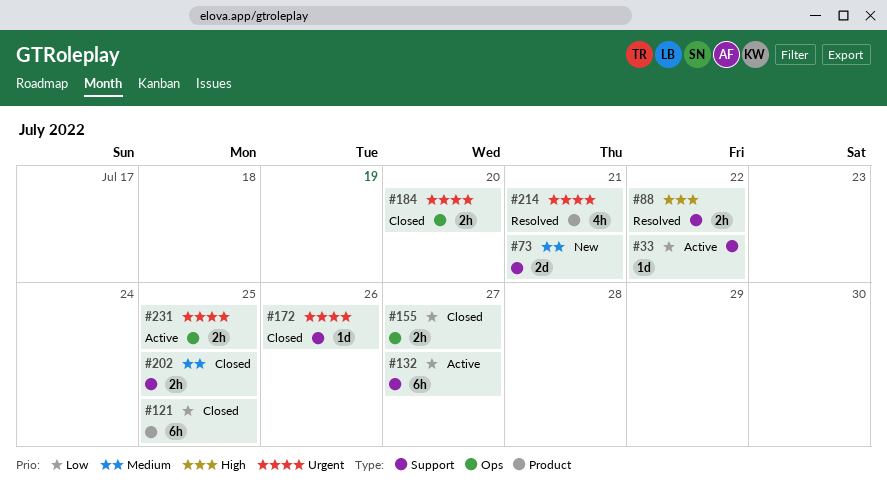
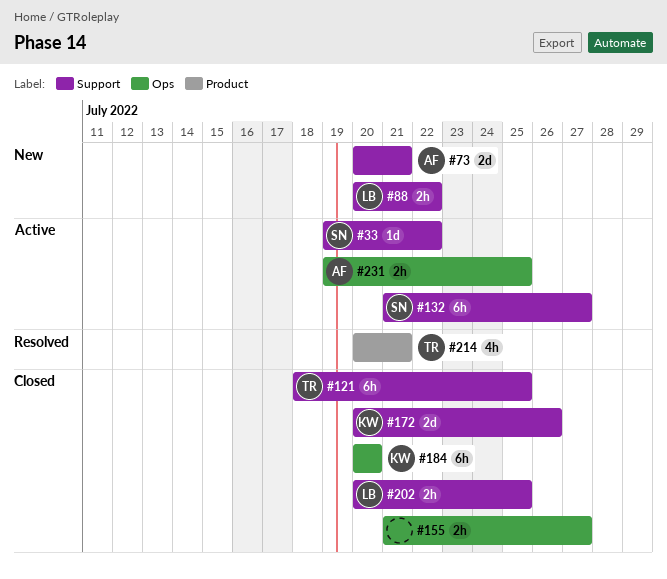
#88, status: Resolved -> New
#121, label: Product -> Support
#172, estimate: 1d -> 2d
#184, estimate: 2h -> 6h

